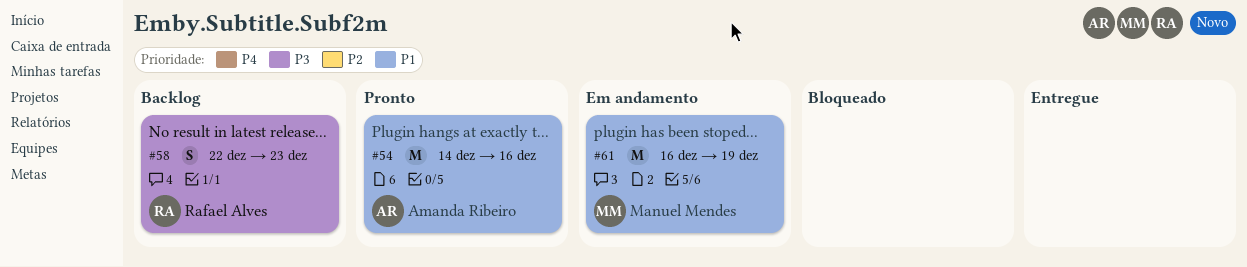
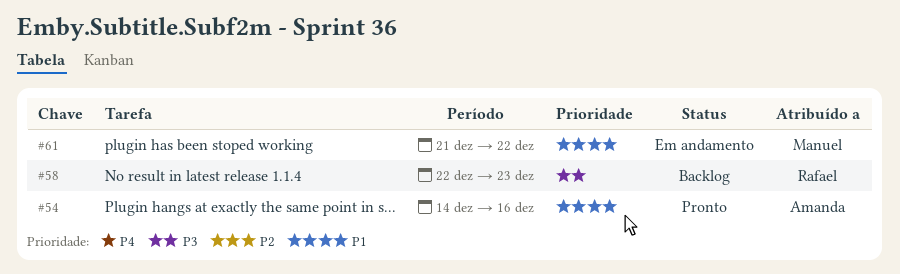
#61, start: Dec 16 -> Dec 21
#61, due: Dec 19 -> Dec 22

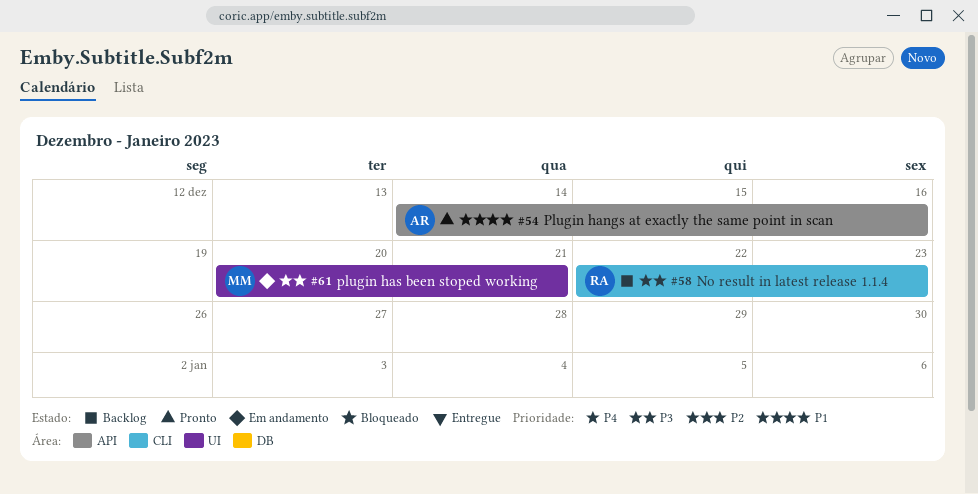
#61, priority: P1 -> P3
#61, start: Dec 21 -> Dec 20
#61, due: Dec 22 -> Dec 21

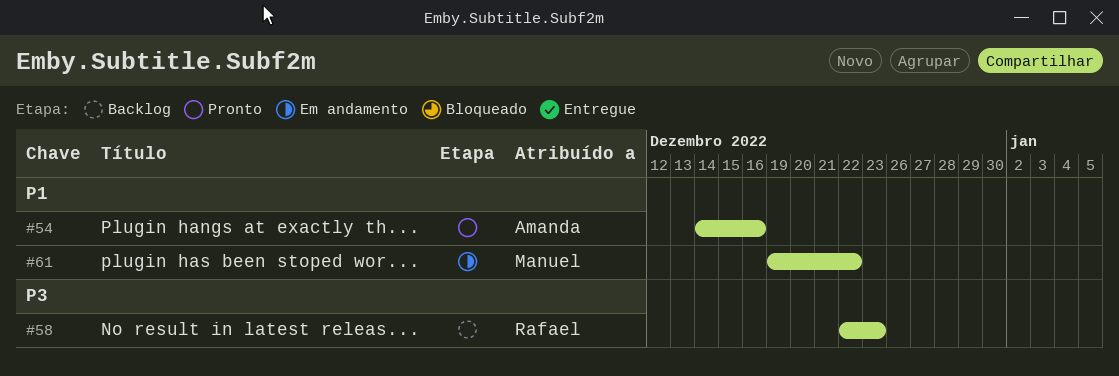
#61, priority: P3 -> P1
#61, start: Dec 20 -> Dec 19
#61, due: Dec 21 -> Dec 22

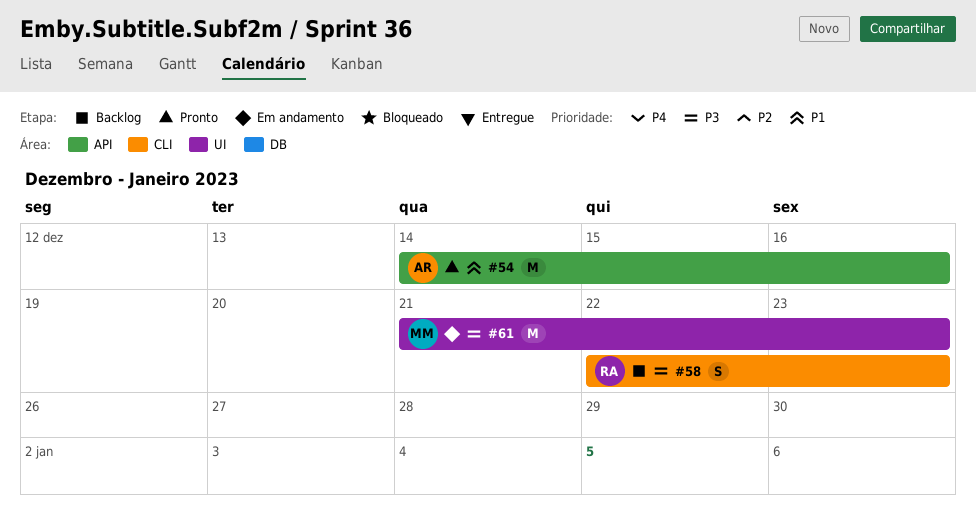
#61, priority: P1 -> P3
#61, start: Dec 19 -> Dec 21
#61, due: Dec 22 -> Dec 23

